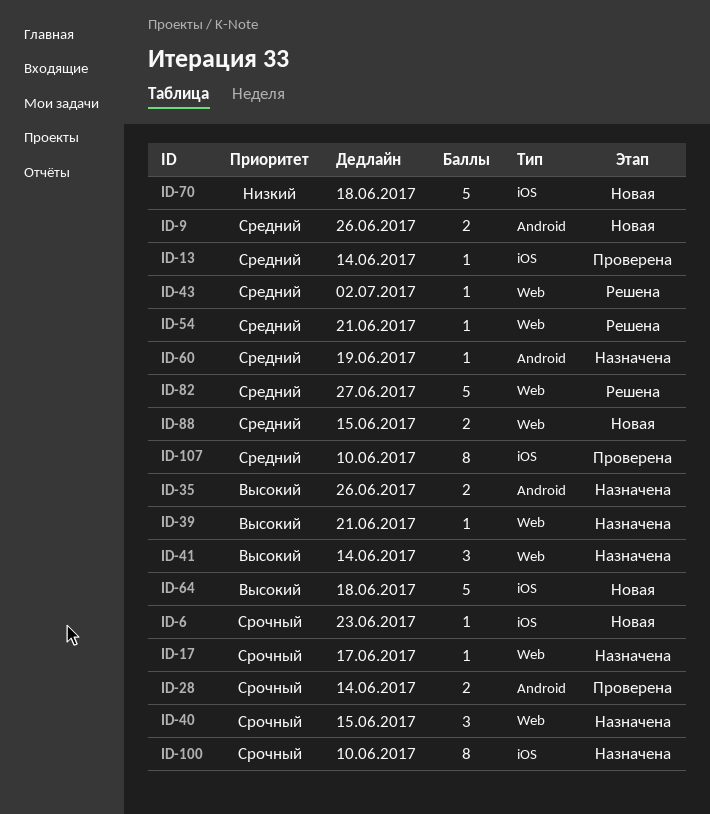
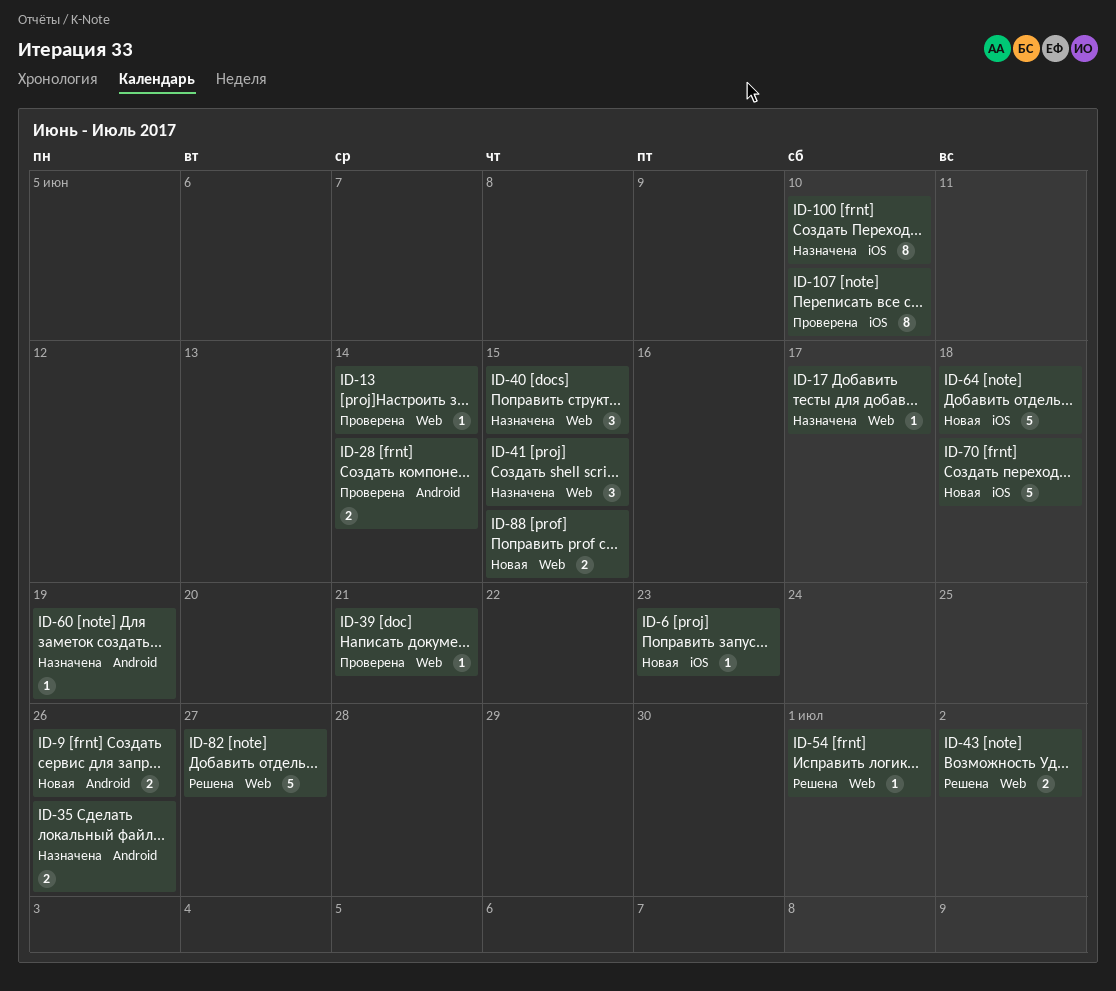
ID-13, label: iOS -> Web
ID-39, status: Назначена -> Проверена
ID-41, due: Jun 14 -> Jun 15
ID-43, estimate: 1 -> 2
ID-54, due: Jun 21 -> Jul 1

